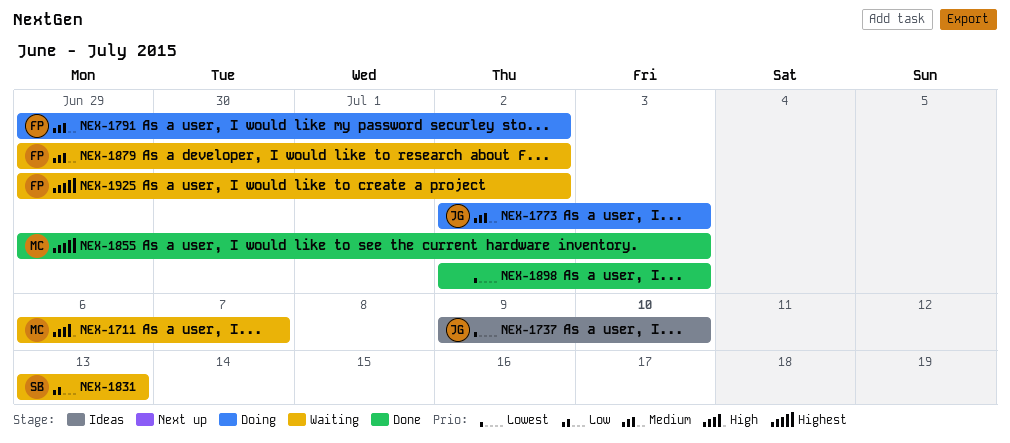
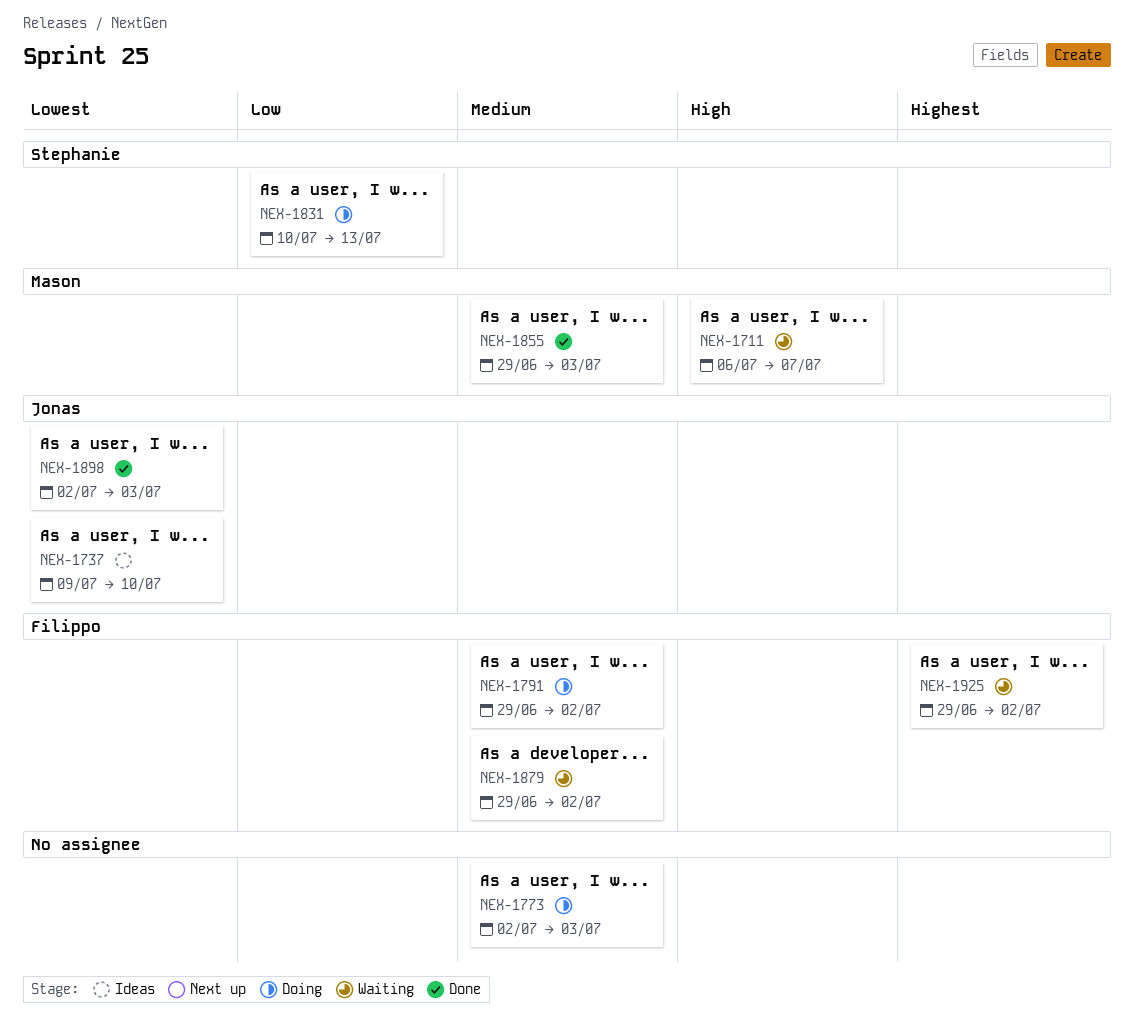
NEX-1773, owner: Jonas -> none
NEX-1831, status: Waiting -> Doing
NEX-1831, start: Jul 13 -> Jul 10
NEX-1855, priority: Highest -> Medium
NEX-1898, owner: none -> Jonas

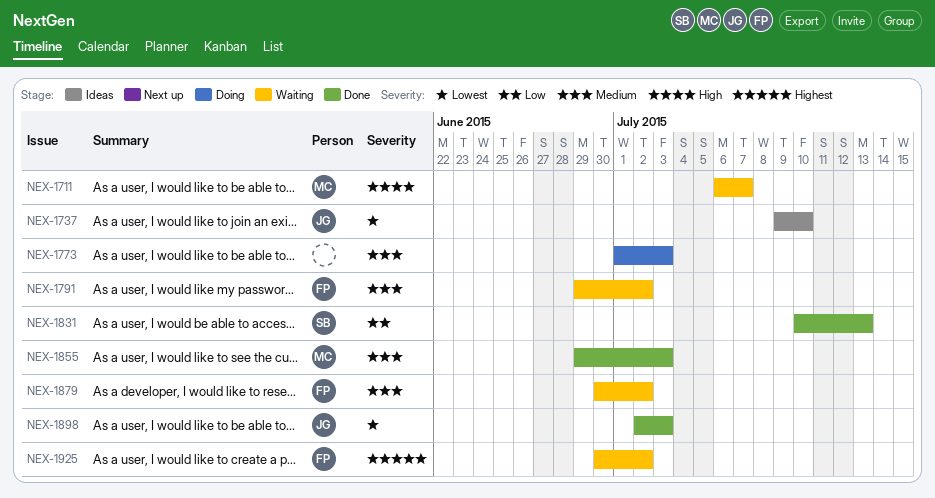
NEX-1773, start: Jul 2 -> Jul 1
NEX-1791, status: Doing -> Waiting
NEX-1831, status: Doing -> Done
NEX-1879, start: Jun 29 -> Jun 30
NEX-1925, start: Jun 29 -> Jun 30

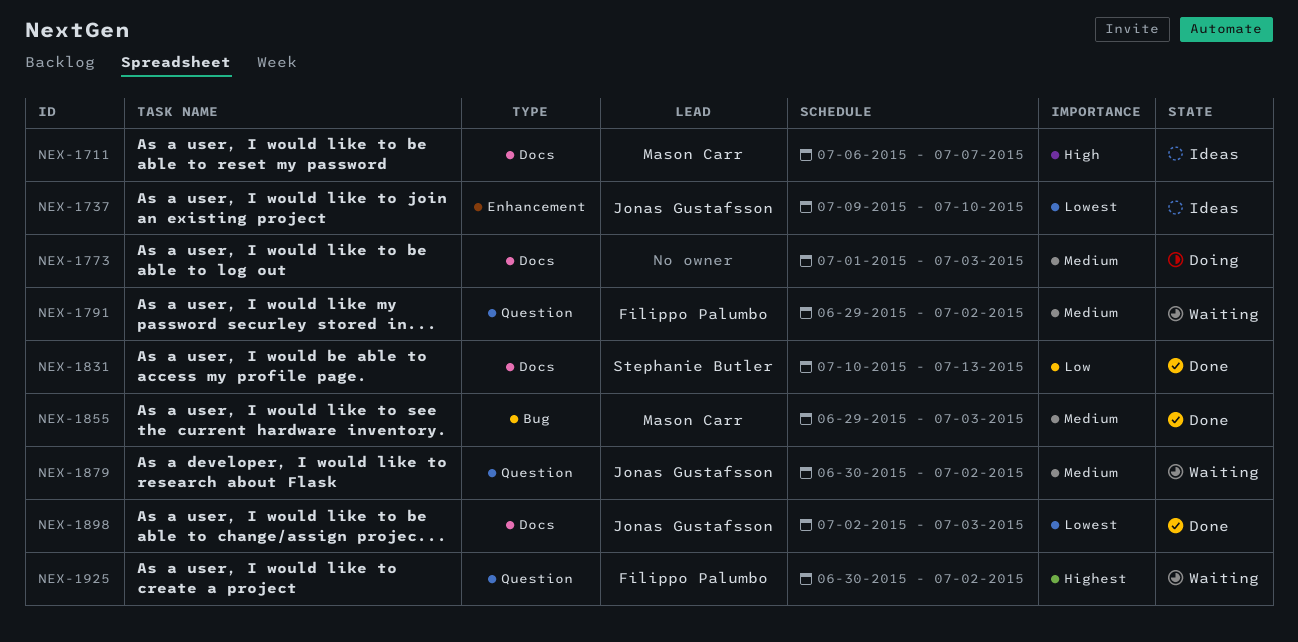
NEX-1711, status: Waiting -> Ideas
NEX-1879, owner: Filippo Palumbo -> Jonas Gustafsson

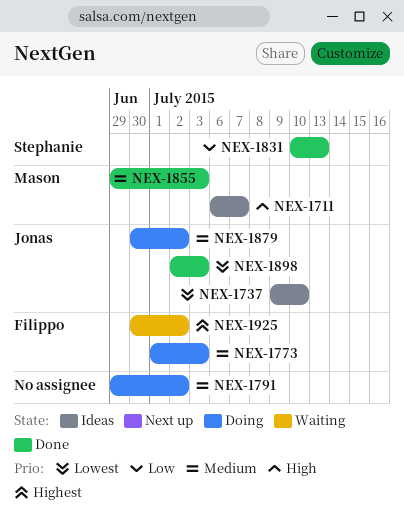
NEX-1773, owner: none -> Filippo Palumbo
NEX-1791, status: Waiting -> Doing
NEX-1791, owner: Filippo Palumbo -> none
NEX-1879, status: Waiting -> Doing

